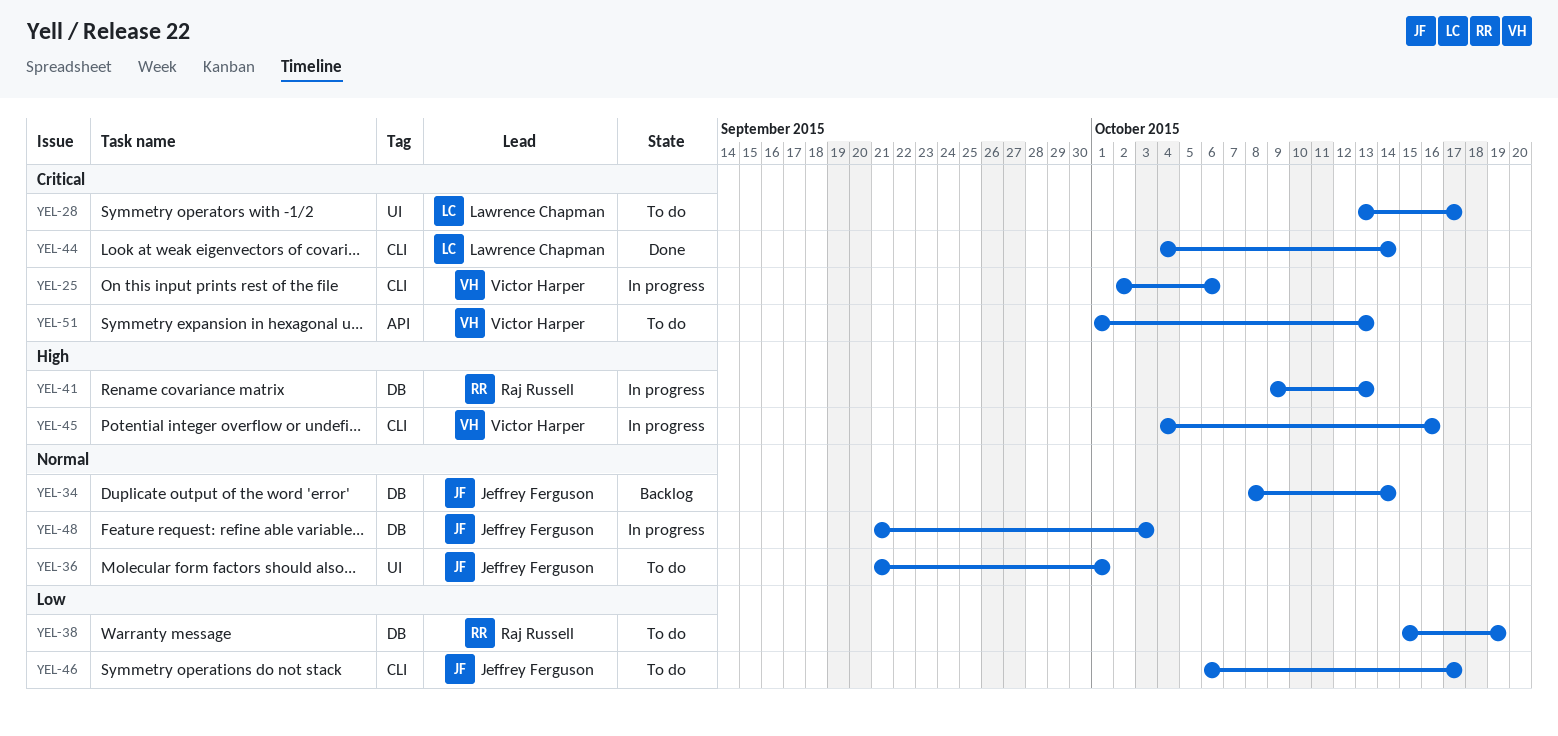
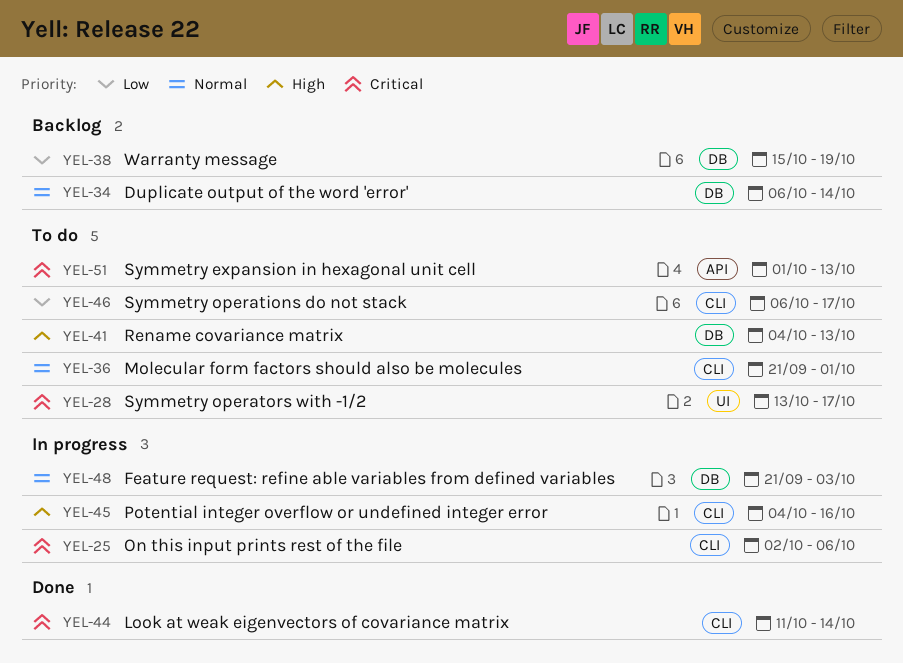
YEL-34, start: Oct 8 -> Oct 6
YEL-36, label: UI -> CLI
YEL-38, status: To do -> Backlog
YEL-41, status: In progress -> To do
YEL-41, start: Oct 9 -> Oct 4
YEL-44, start: Oct 4 -> Oct 11

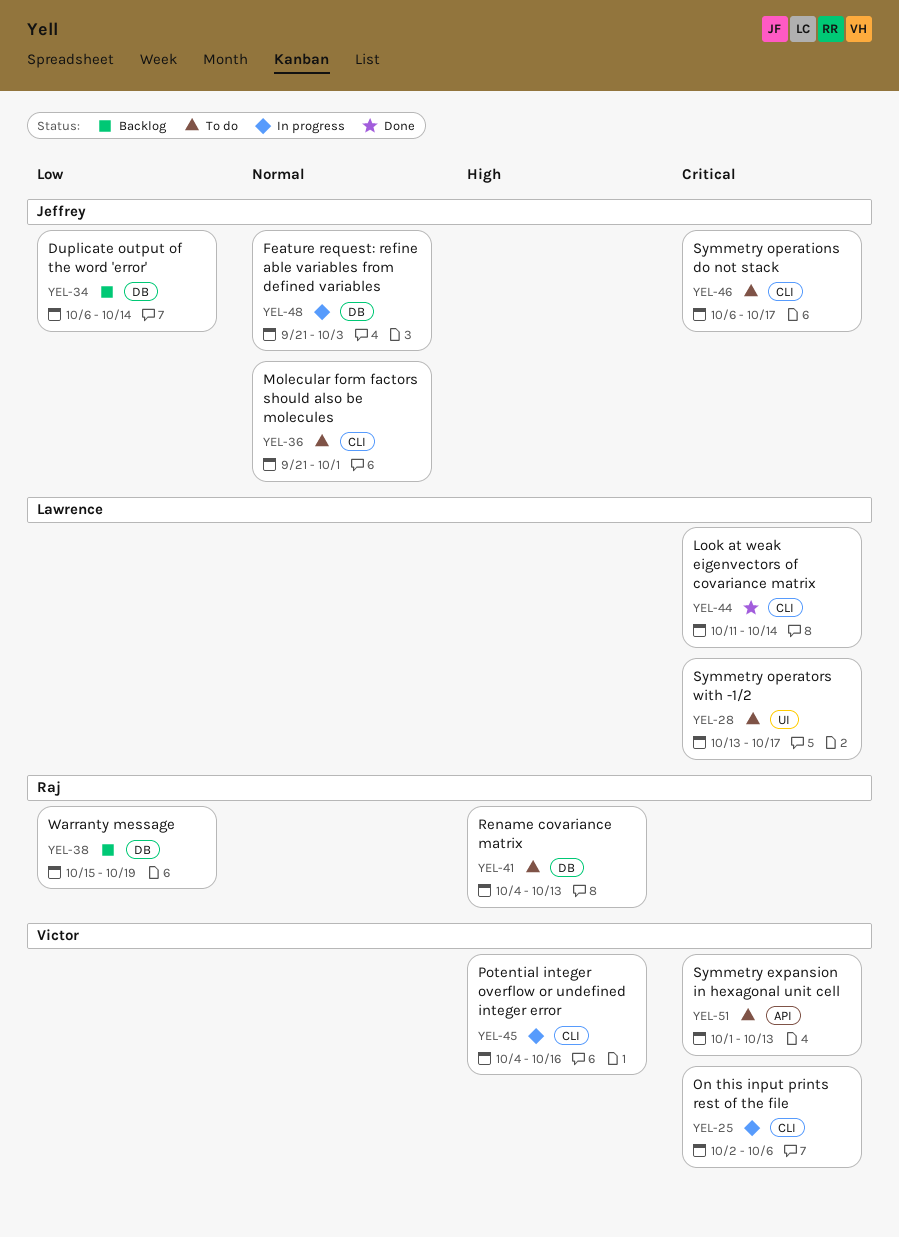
YEL-34, priority: Normal -> Low
YEL-46, priority: Low -> Critical

